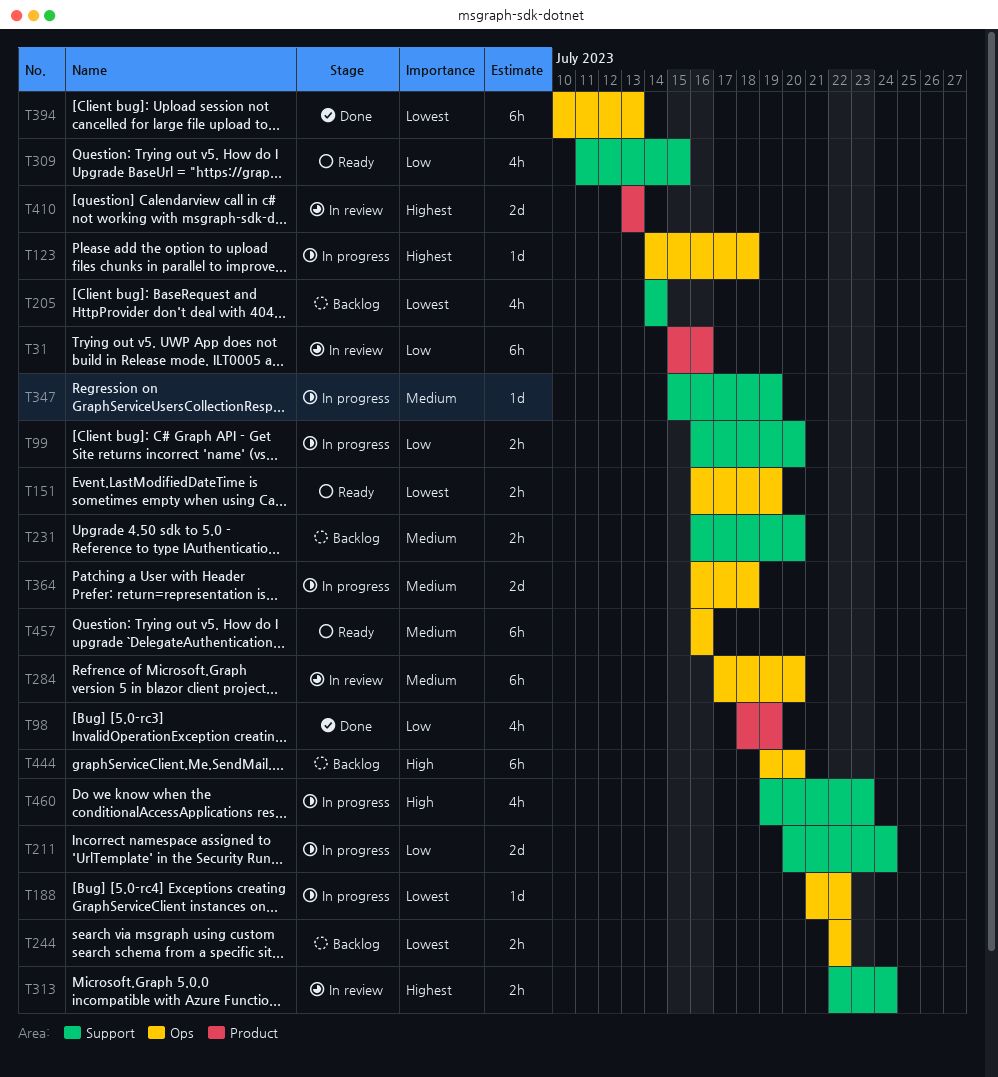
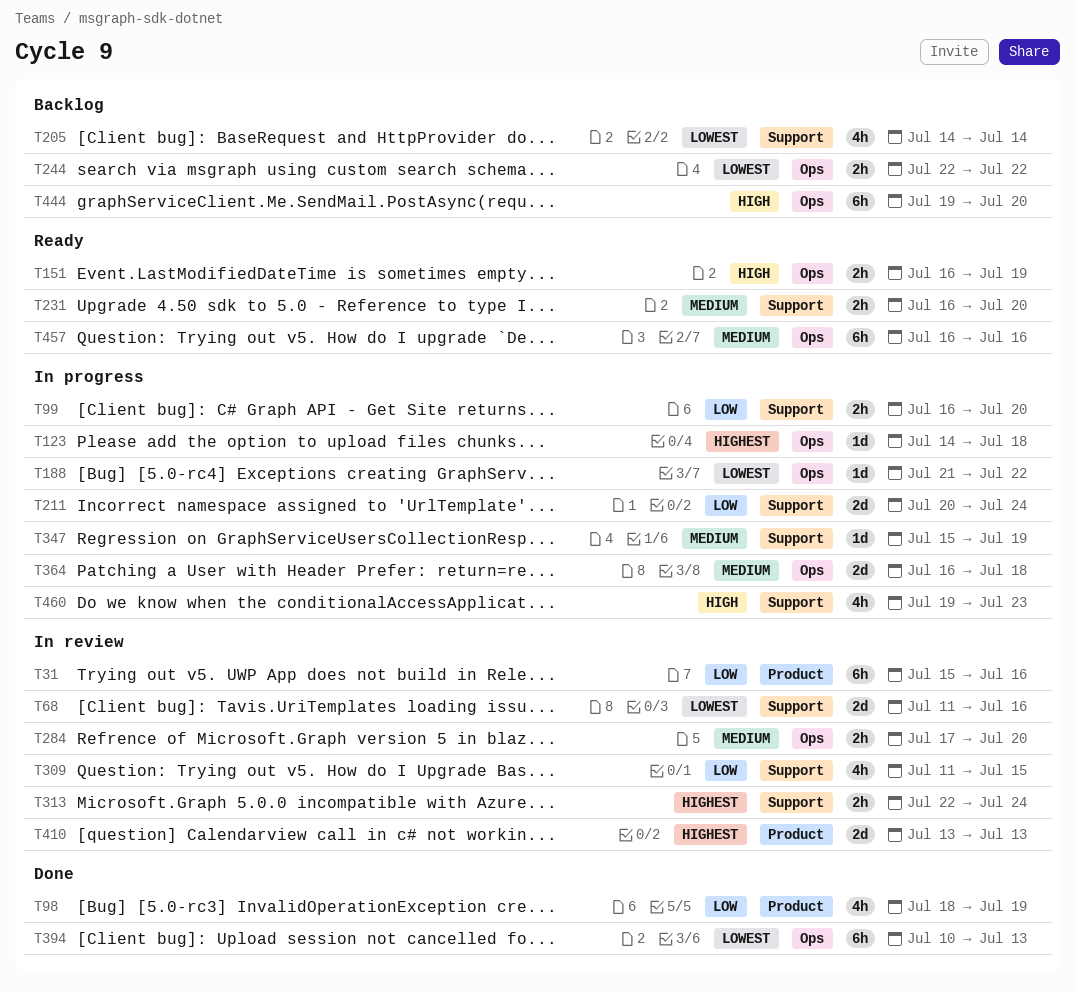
T68: none -> present
T151, priority: Lowest -> High
T231, status: Backlog -> Ready
T284, estimate: 6h -> 2h
T309, status: Ready -> In review

